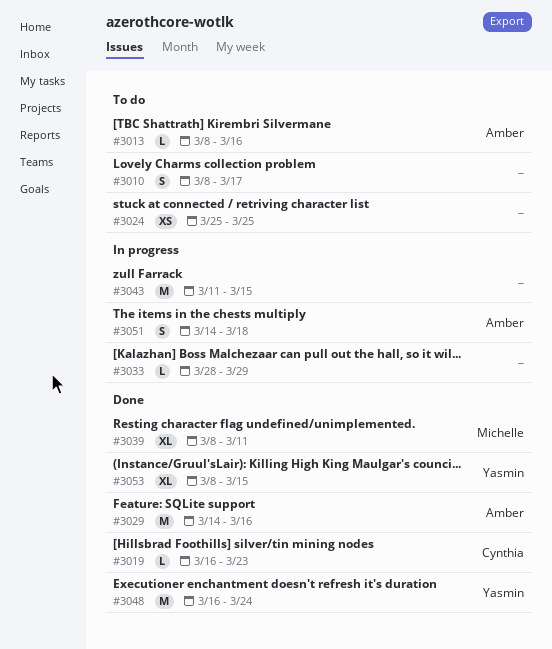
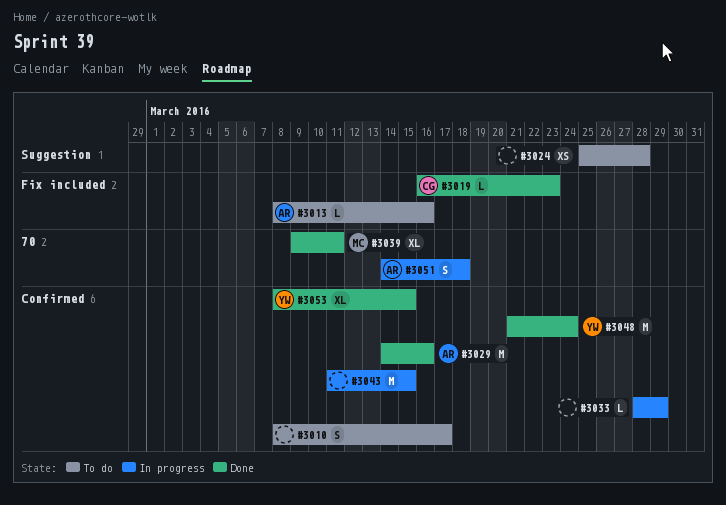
#3024, due: Mar 25 -> Mar 28
#3039, start: Mar 8 -> Mar 9
#3048, start: Mar 16 -> Mar 21

